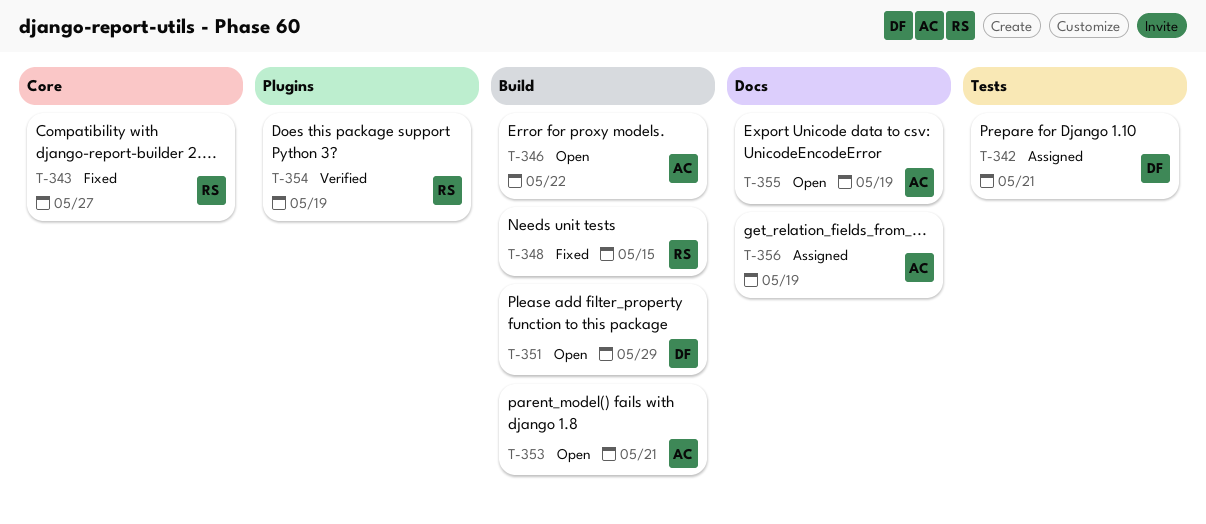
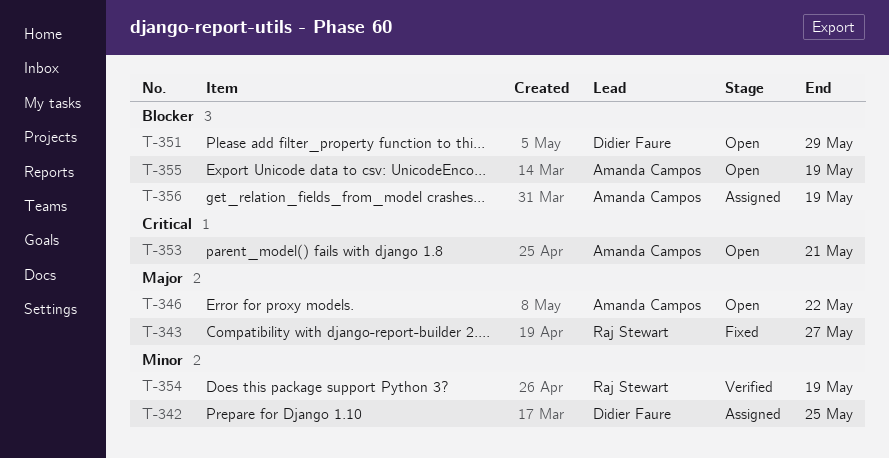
T-342, due: May 21 -> May 25
T-348: present -> none

